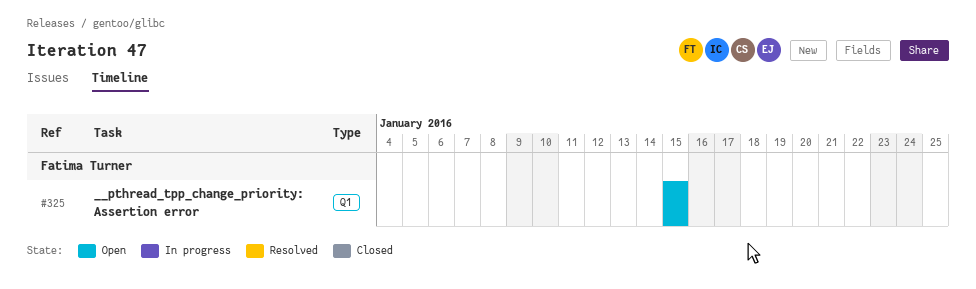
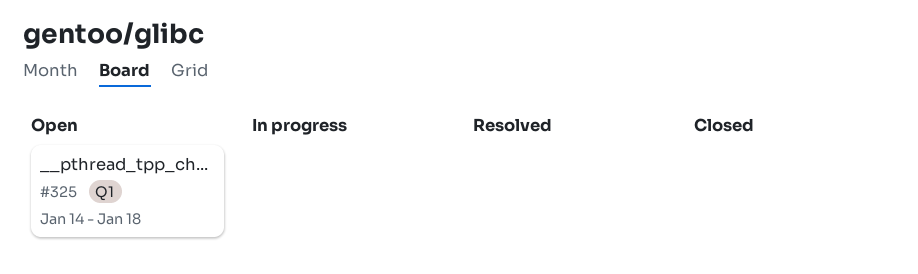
#325, start: Jan 15 -> Jan 14
#325, due: Jan 15 -> Jan 18

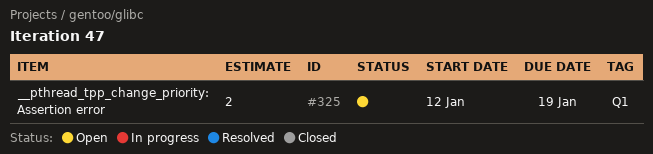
#325, start: Jan 14 -> Jan 12
#325, due: Jan 18 -> Jan 19

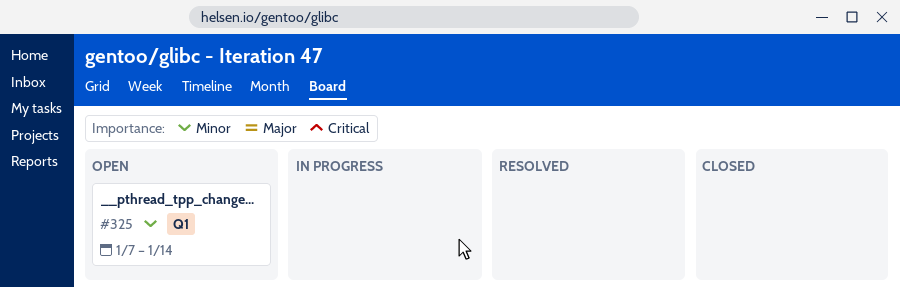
#325, start: Jan 12 -> Jan 7
#325, due: Jan 19 -> Jan 14

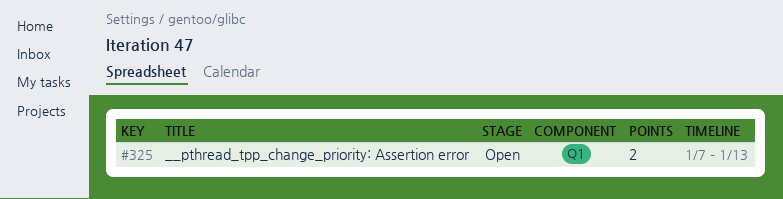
#325, due: Jan 14 -> Jan 13

